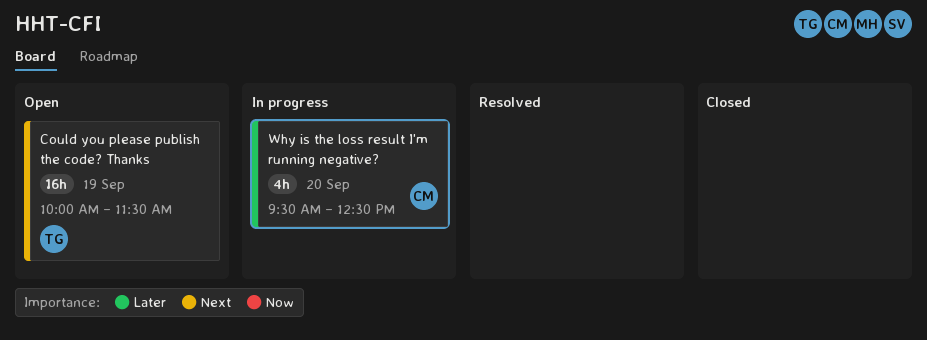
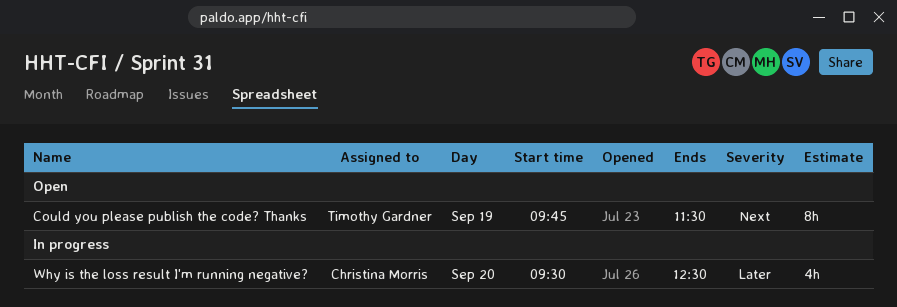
Could you please publish the code? Thanks, estimate: 16h -> 8h
Could you please publish the code? Thanks, begins: 10:00 -> 09:45

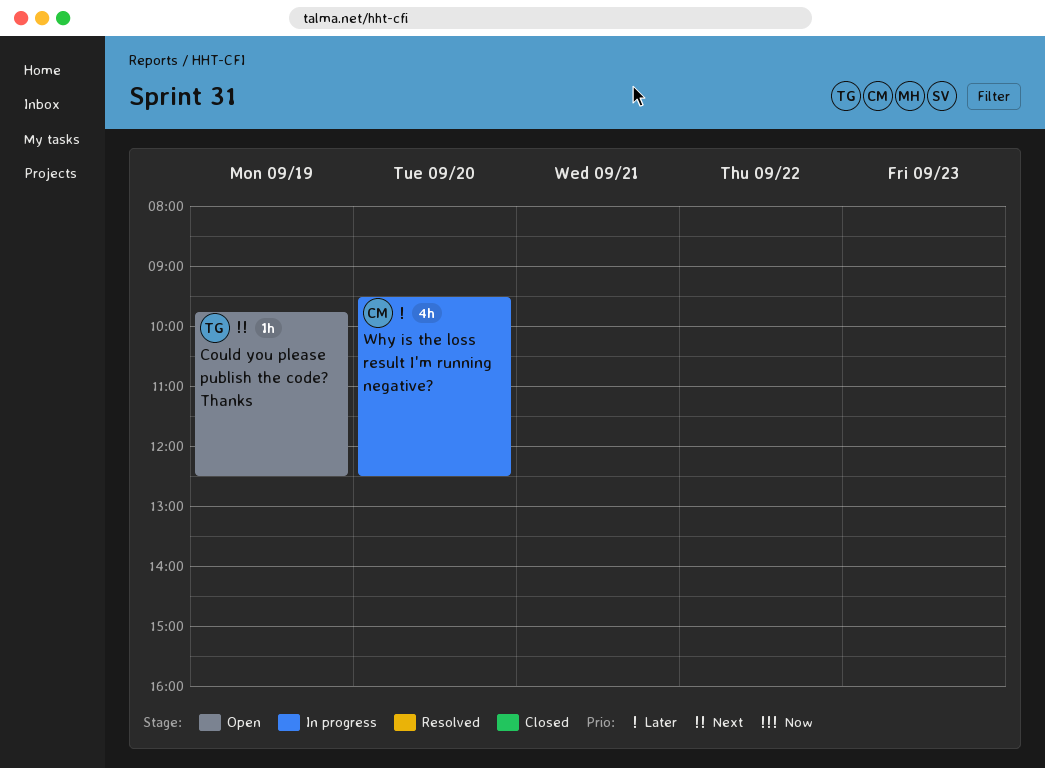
Could you please publish the code? Thanks, estimate: 8h -> 1h
Could you please publish the code? Thanks, ends: 11:30 -> 12:30

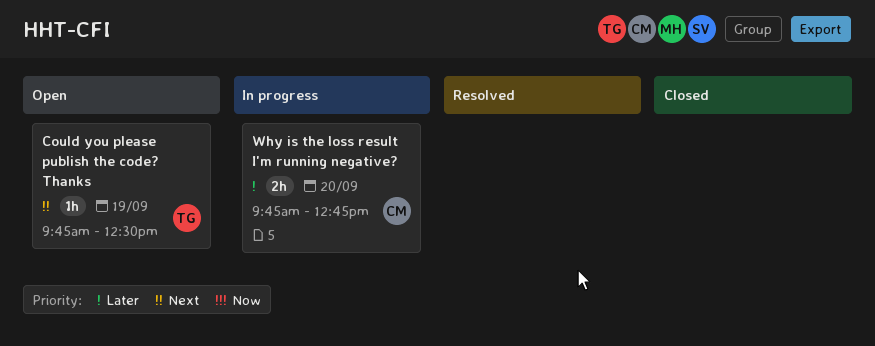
Why is the loss result I'm running negative?, estimate: 4h -> 2h
Why is the loss result I'm running negative?, begins: 09:30 -> 09:45
Why is the loss result I'm running negative?, ends: 12:30 -> 12:45

